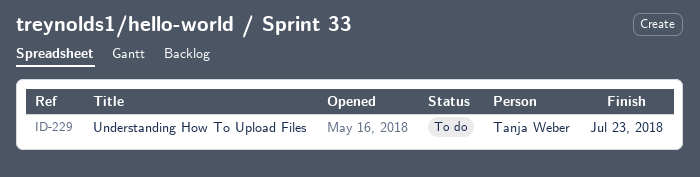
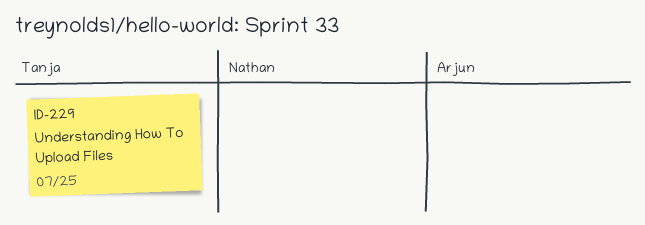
ID-229, due: Jul 23 -> Jul 25

